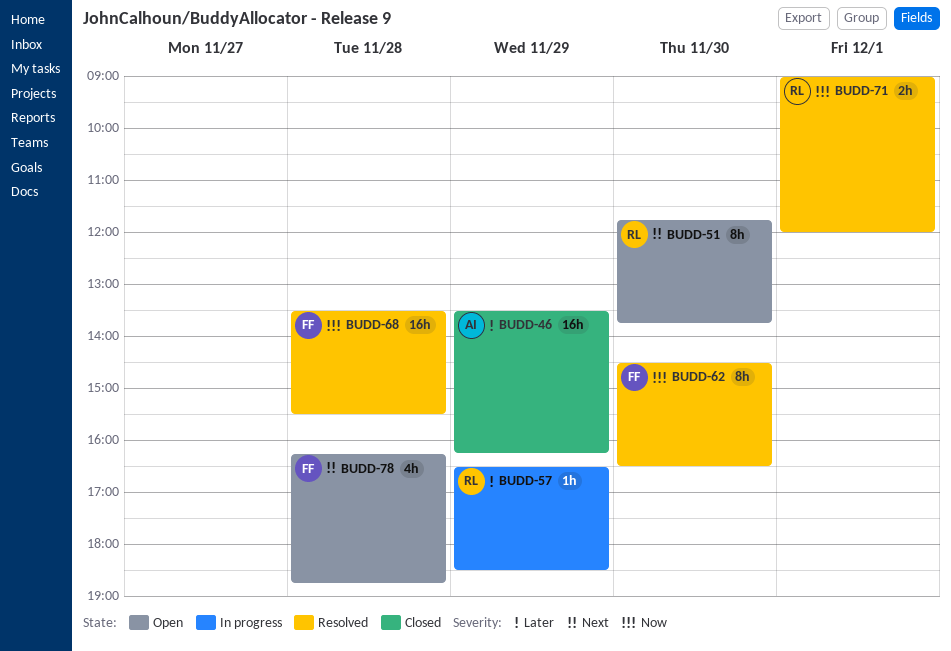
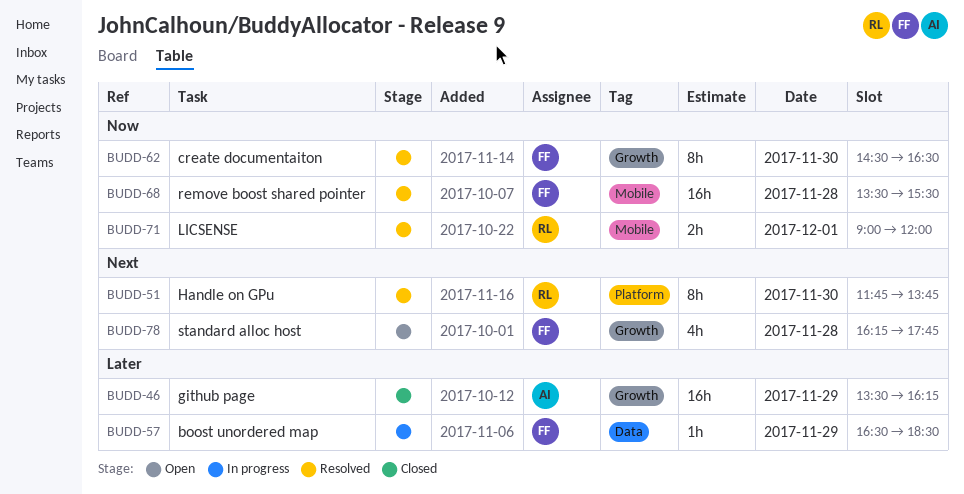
BUDD-51, status: Open -> Resolved
BUDD-57, owner: RL -> FF
BUDD-78, ends: 18:45 -> 17:45

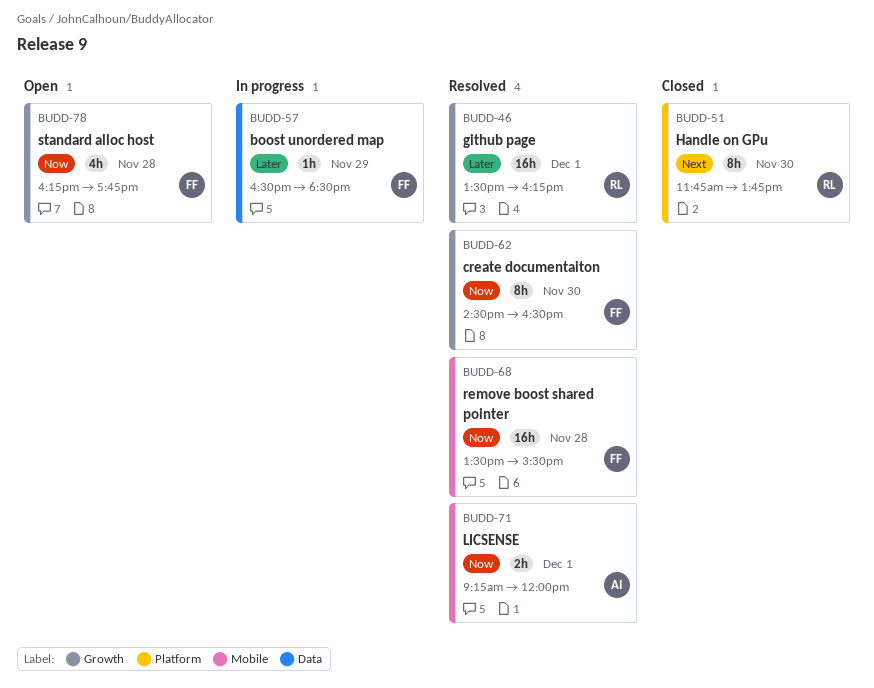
BUDD-46, status: Closed -> Resolved
BUDD-46, owner: AI -> RL
BUDD-46, day: Nov 29 -> Dec 1
BUDD-51, status: Resolved -> Closed
BUDD-71, owner: RL -> AI
BUDD-71, begins: 09:00 -> 09:15
BUDD-78, priority: Next -> Now

